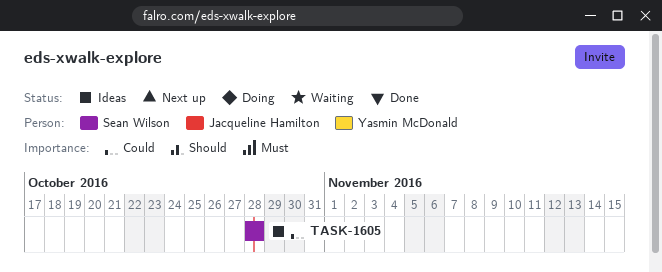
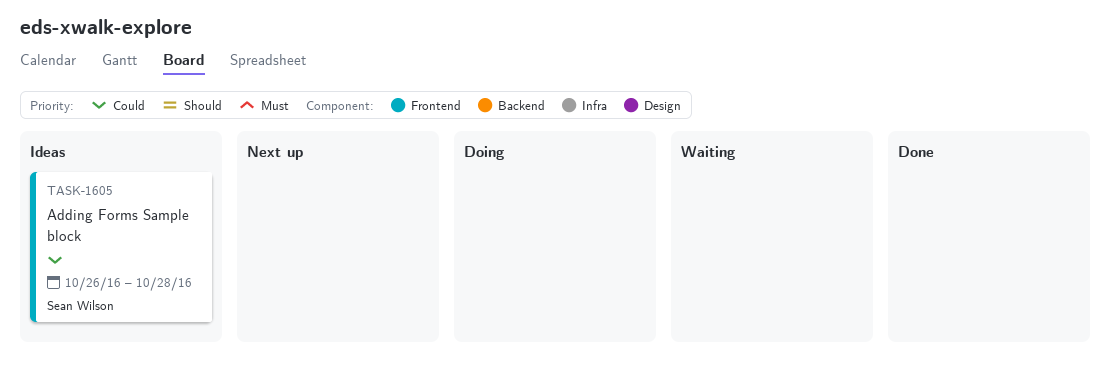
TASK-1605, start: Oct 28 -> Oct 26

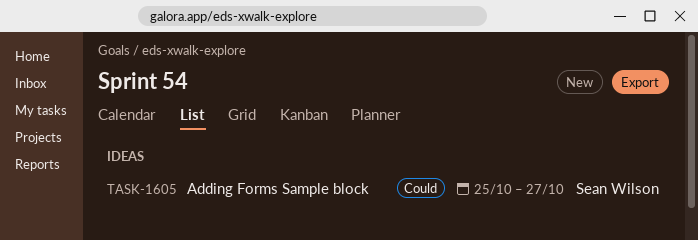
TASK-1605, start: Oct 26 -> Oct 25
TASK-1605, due: Oct 28 -> Oct 27

